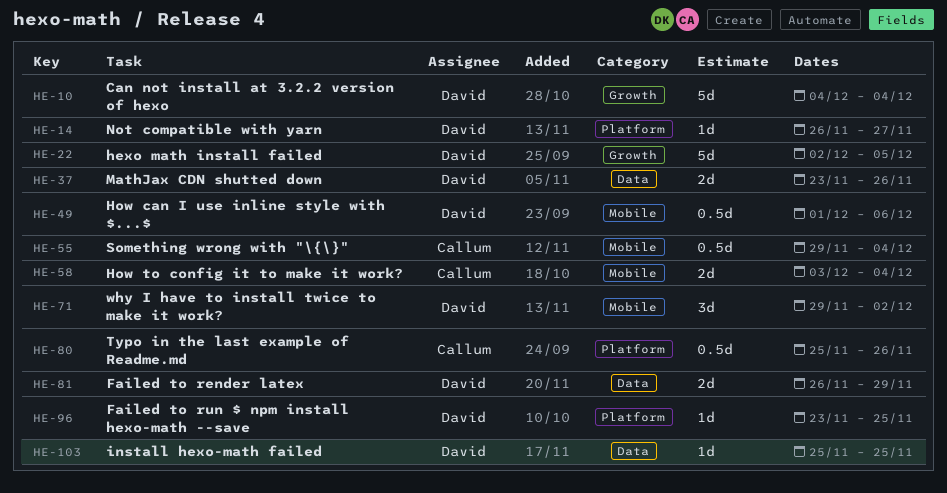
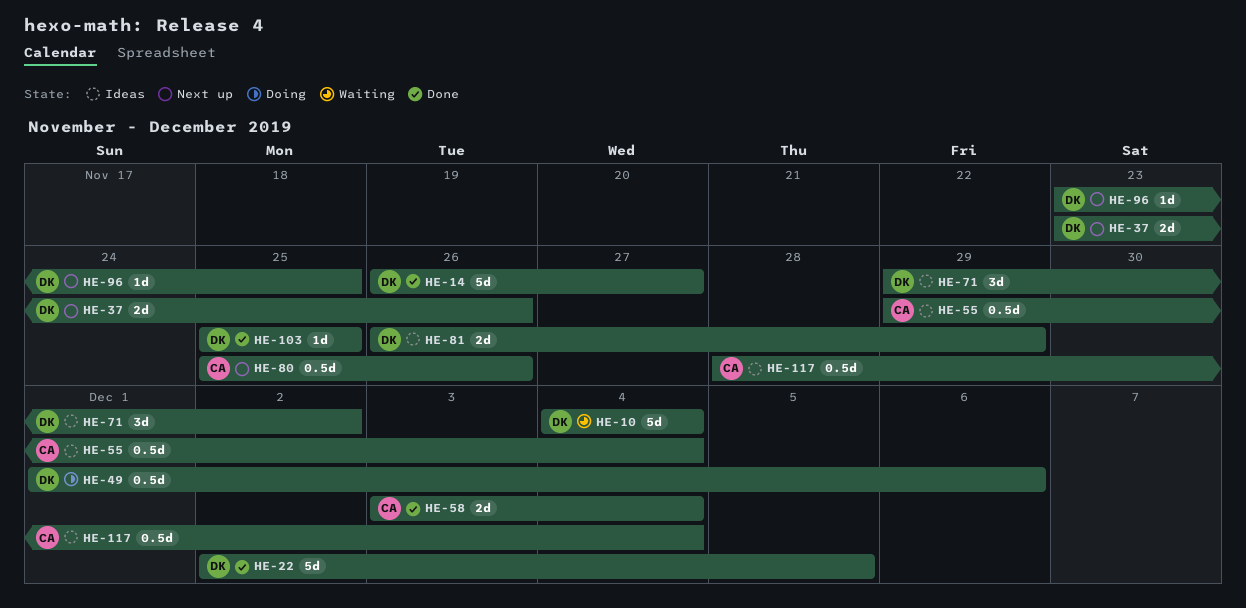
HE-14, estimate: 1d -> 5d
HE-117: none -> present

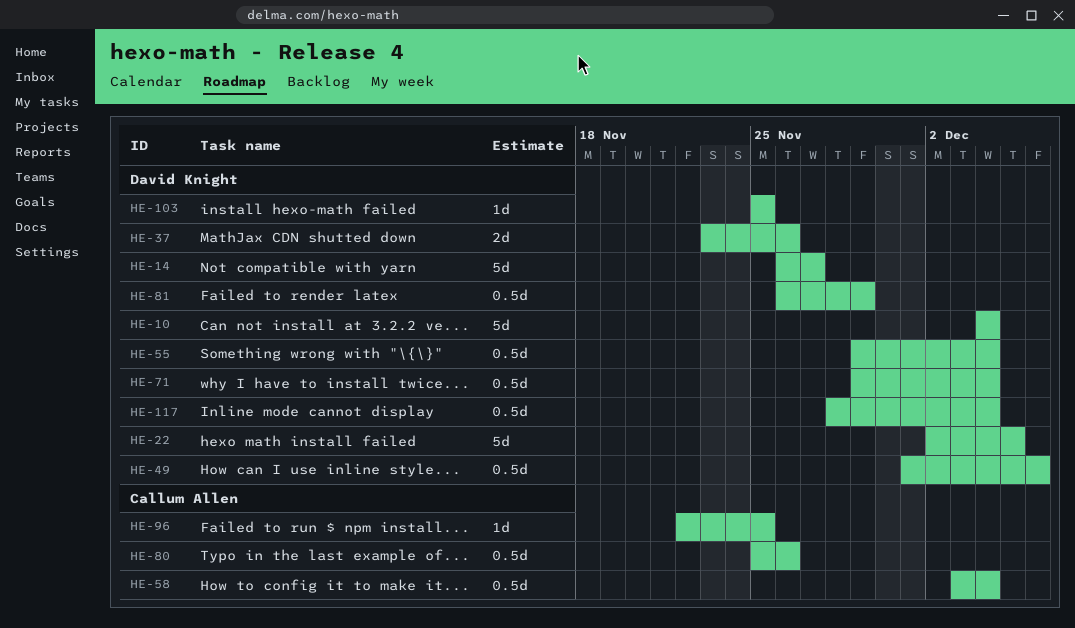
HE-55, owner: Callum Allen -> David Knight
HE-58, estimate: 2d -> 0.5d
HE-71, estimate: 3d -> 0.5d
HE-71, due: Dec 2 -> Dec 4
HE-81, estimate: 2d -> 0.5d
HE-96, owner: David Knight -> Callum Allen
HE-96, start: Nov 23 -> Nov 22
HE-117, owner: Callum Allen -> David Knight

